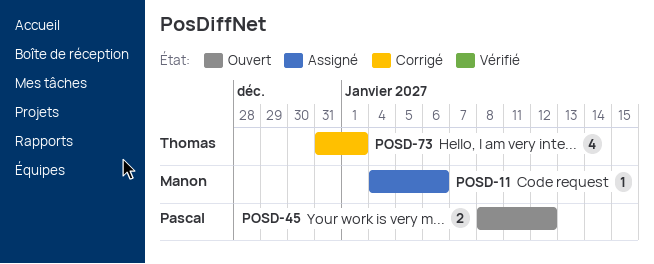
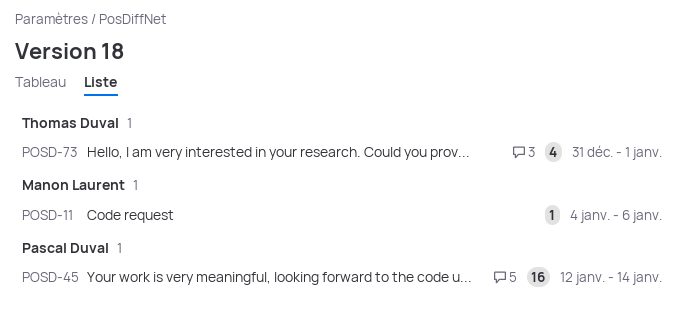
POSD-45, estimate: 2 -> 16
POSD-45, start: Jan 8 -> Jan 12
POSD-45, due: Jan 12 -> Jan 14

